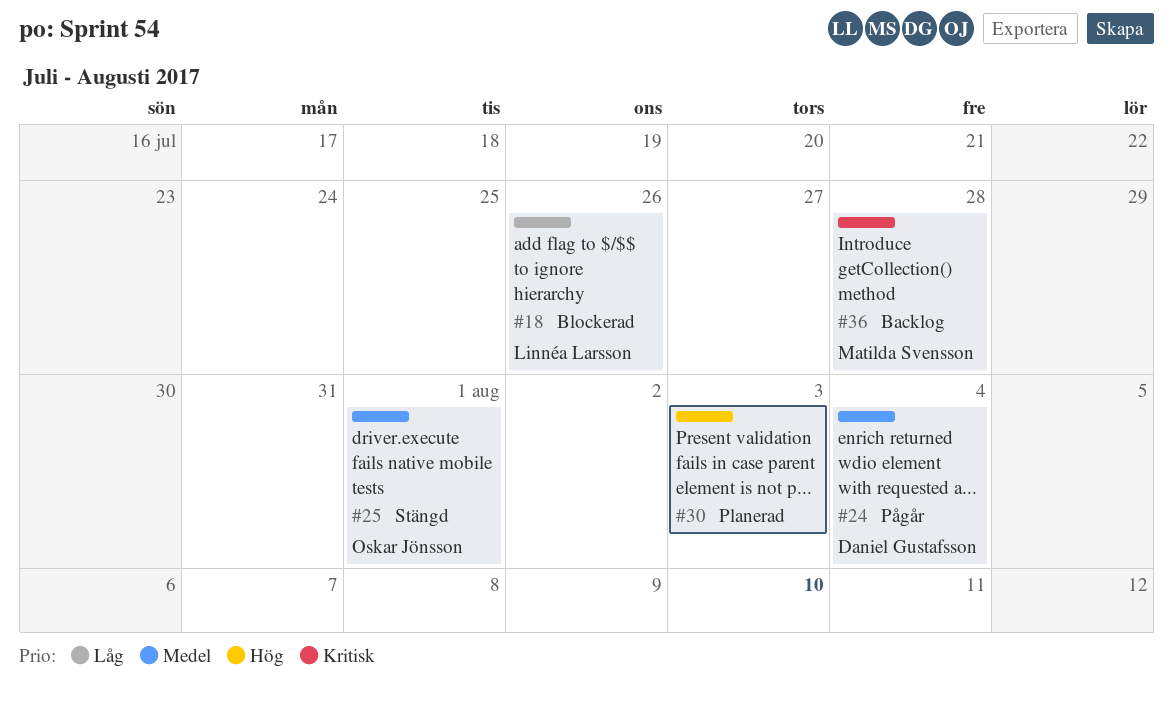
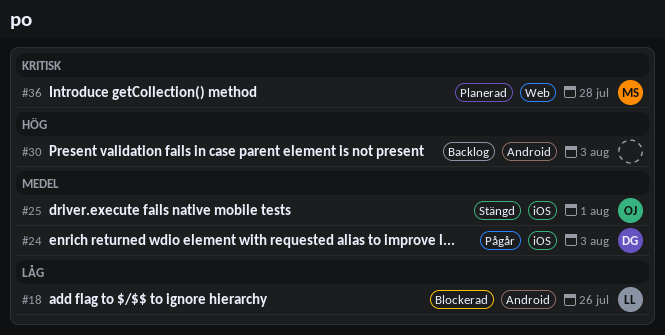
#24, due: Aug 4 -> Aug 3
#30, status: Planerad -> Backlog
#36, status: Backlog -> Planerad

